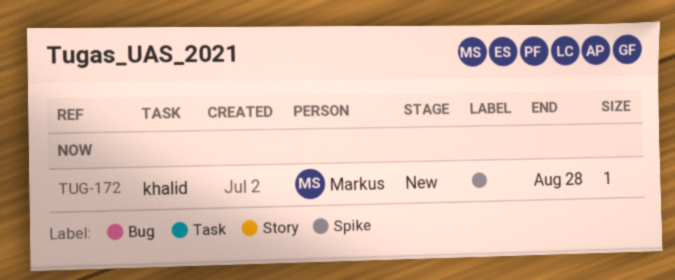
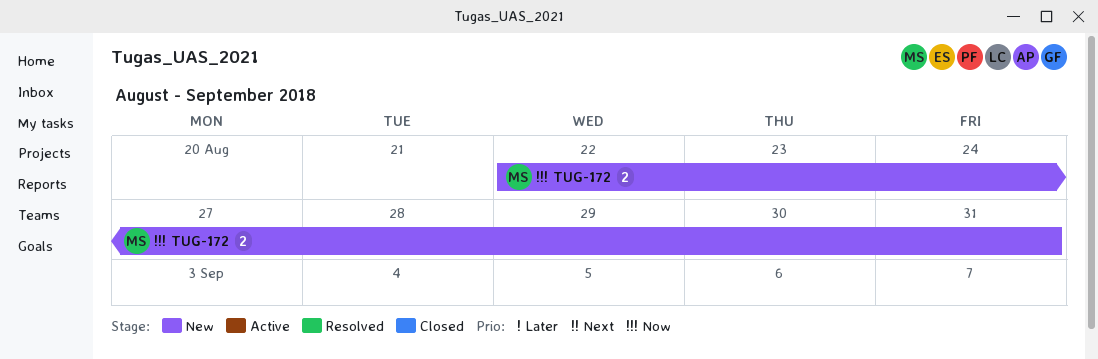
TUG-172, estimate: 1 -> 2
TUG-172, due: Aug 28 -> Aug 31

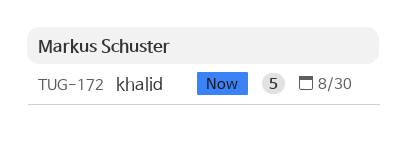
TUG-172, estimate: 2 -> 5
TUG-172, due: Aug 31 -> Aug 30

